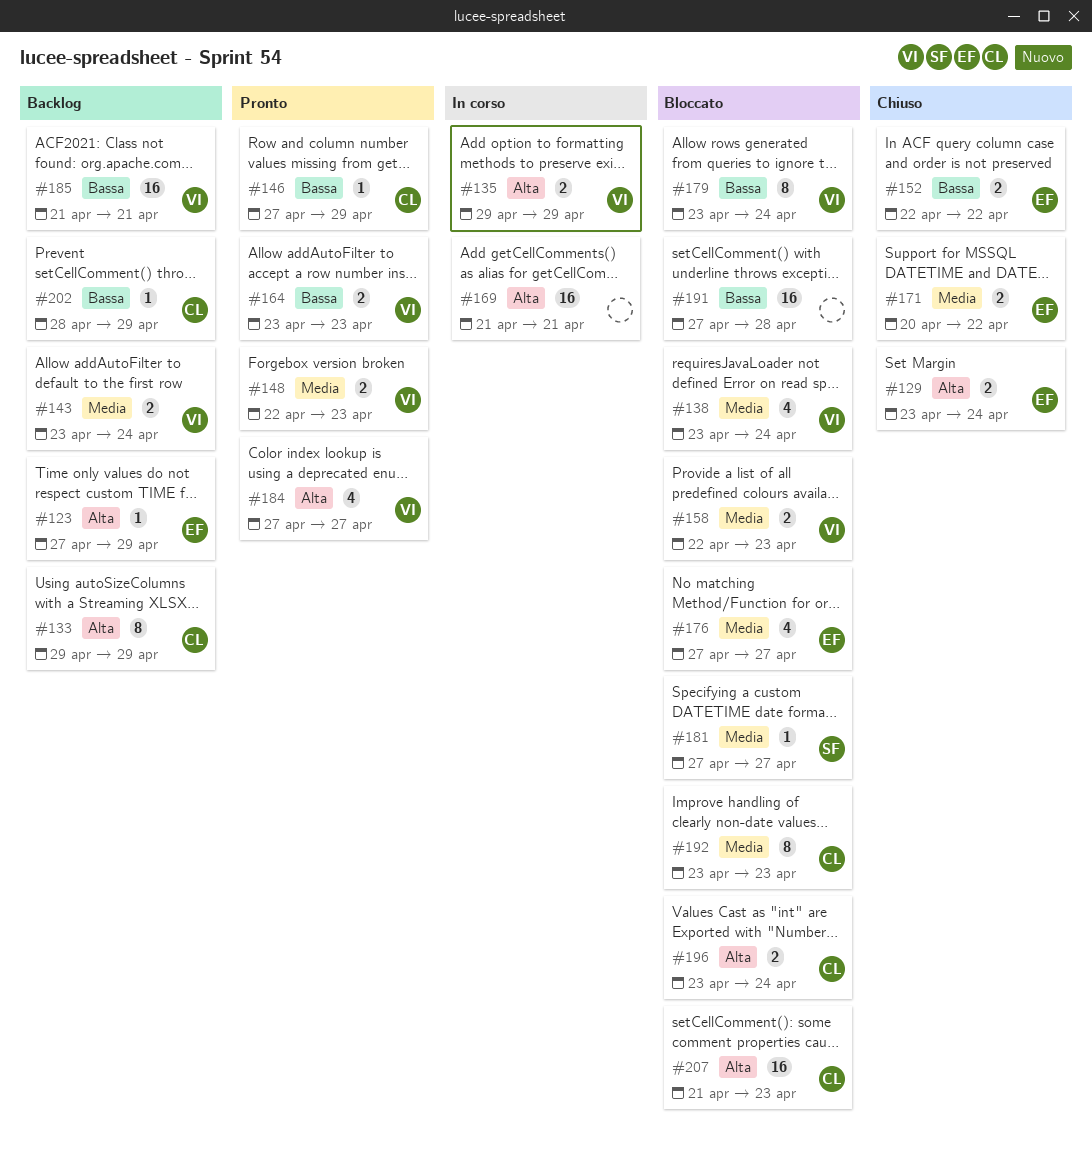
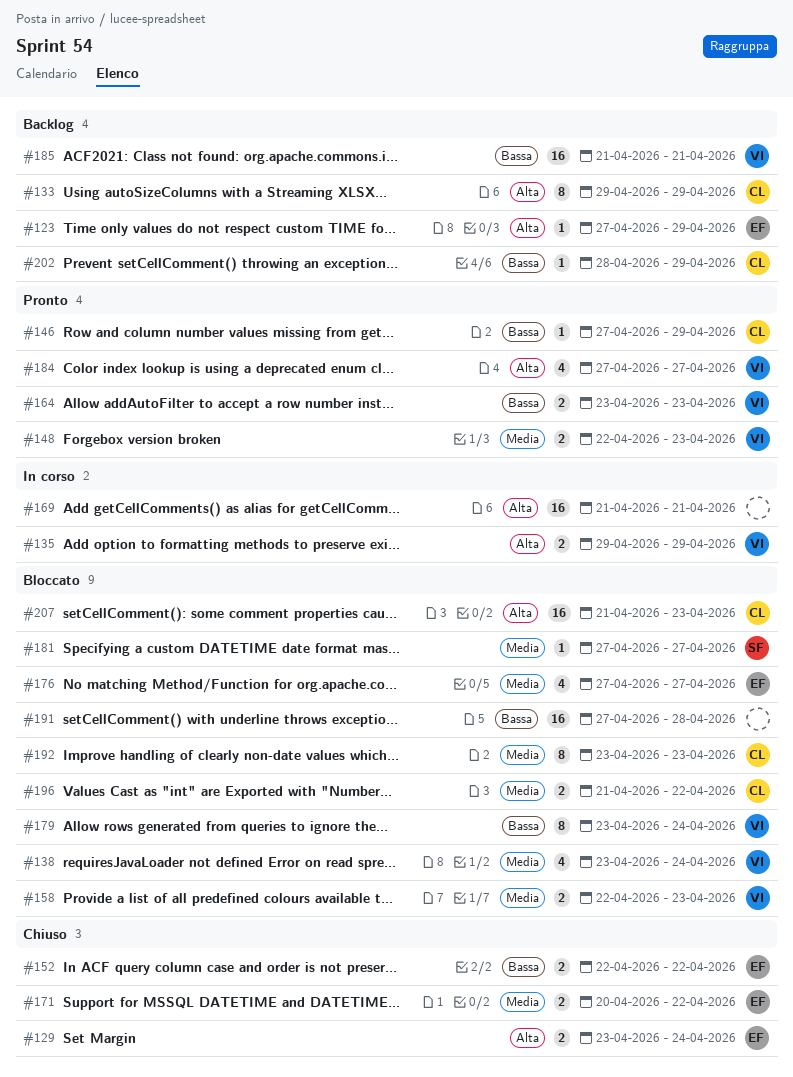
#143: present -> none
#196, priority: Alta -> Media
#196, start: Apr 23 -> Apr 21
#196, due: Apr 24 -> Apr 22

